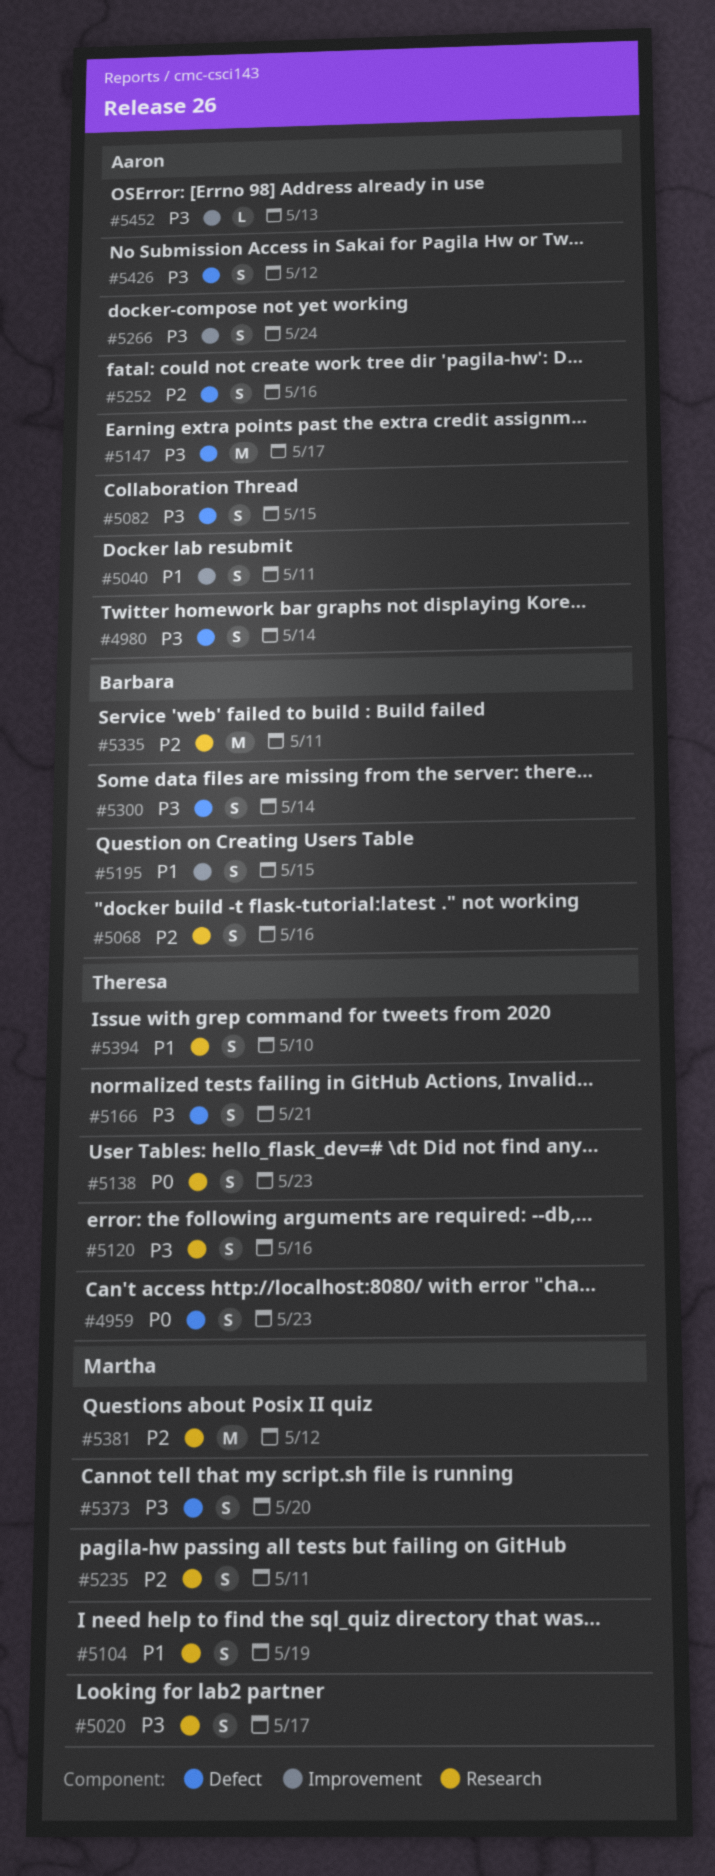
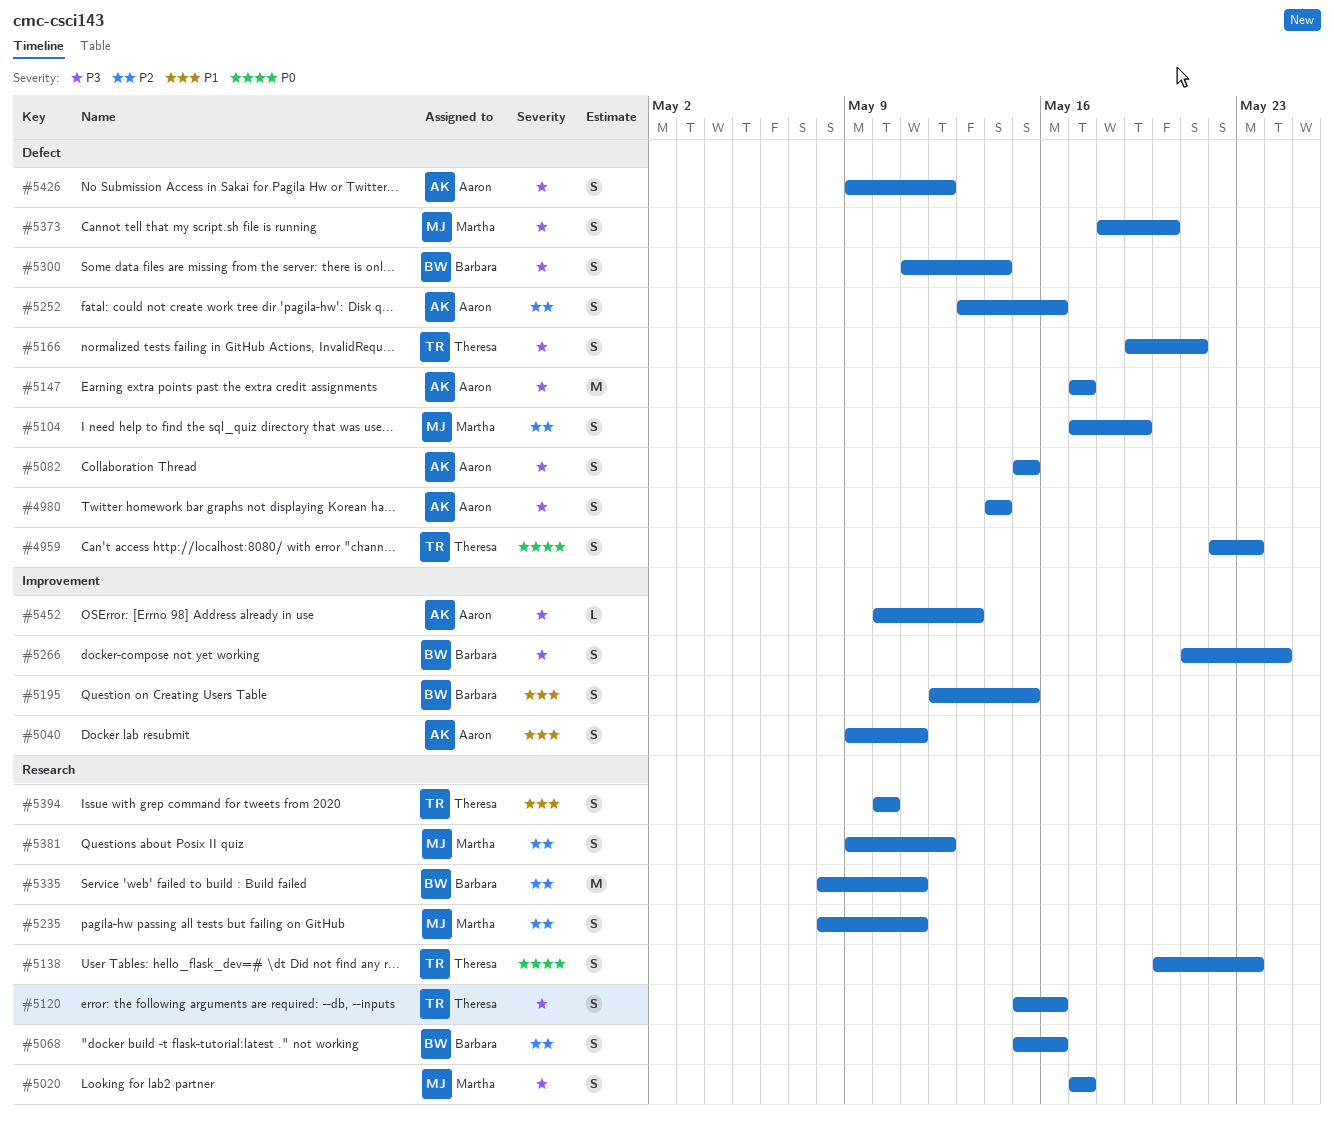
#5104, priority: P1 -> P2
#5104, label: Research -> Defect
#5266, owner: Aaron -> Barbara
#5381, estimate: M -> S

